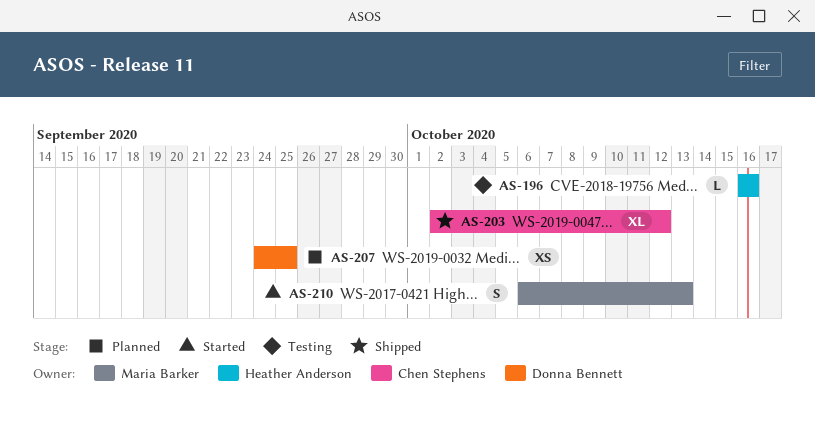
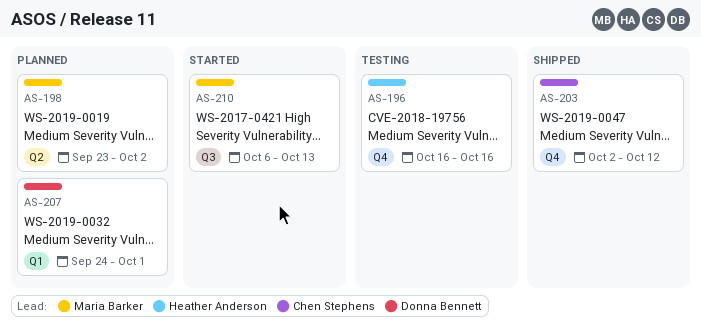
AS-198: none -> present
AS-207, due: Sep 25 -> Oct 1

